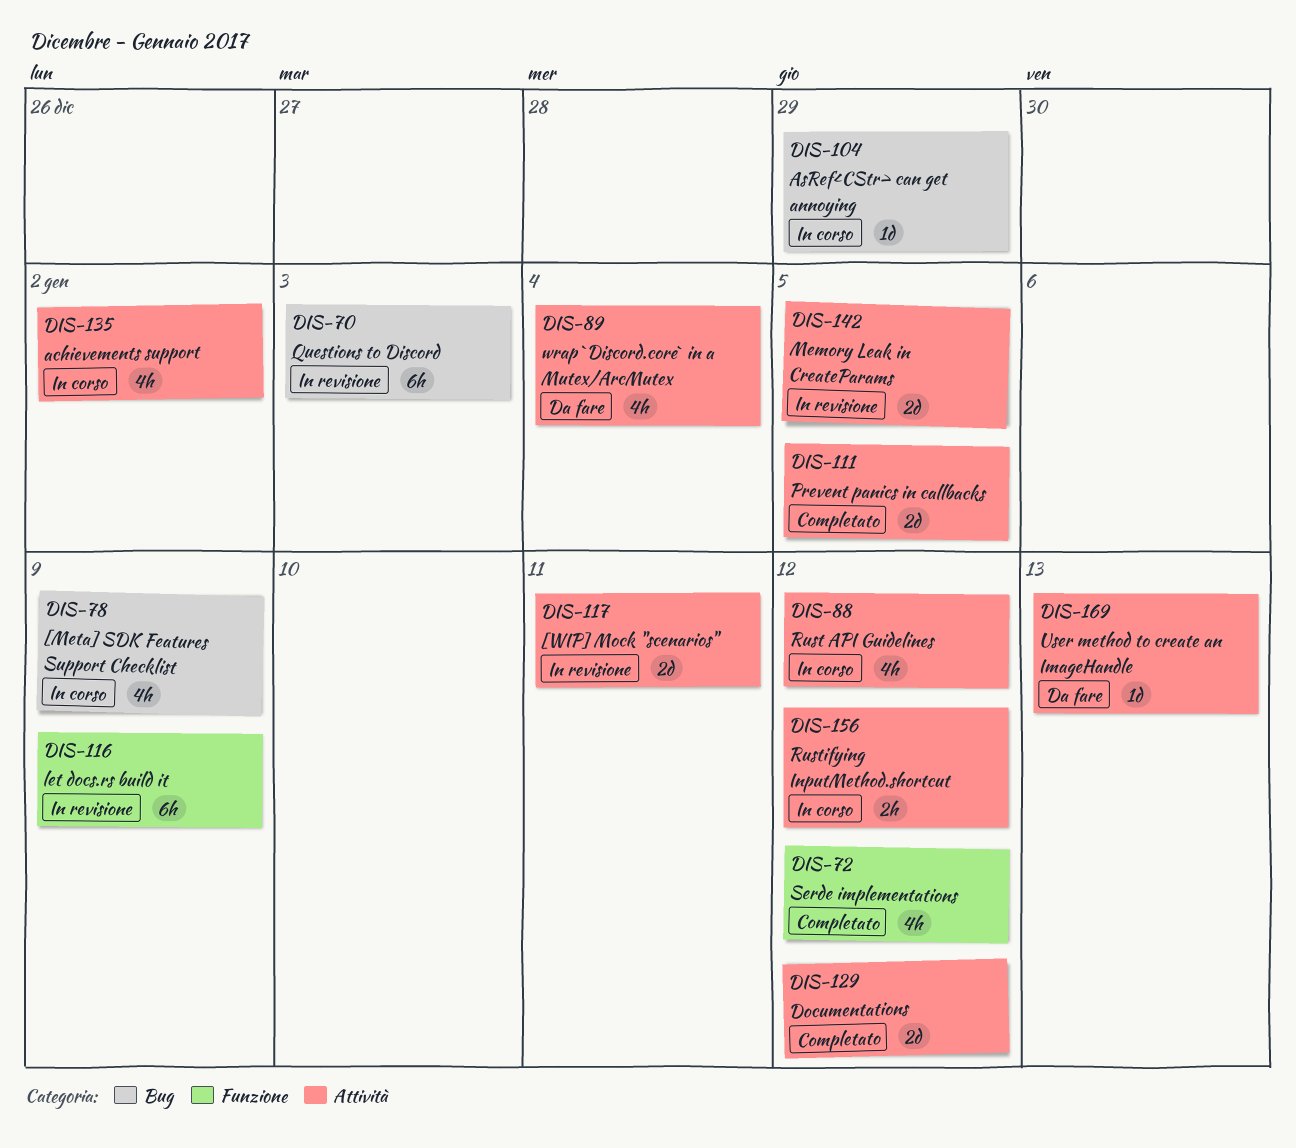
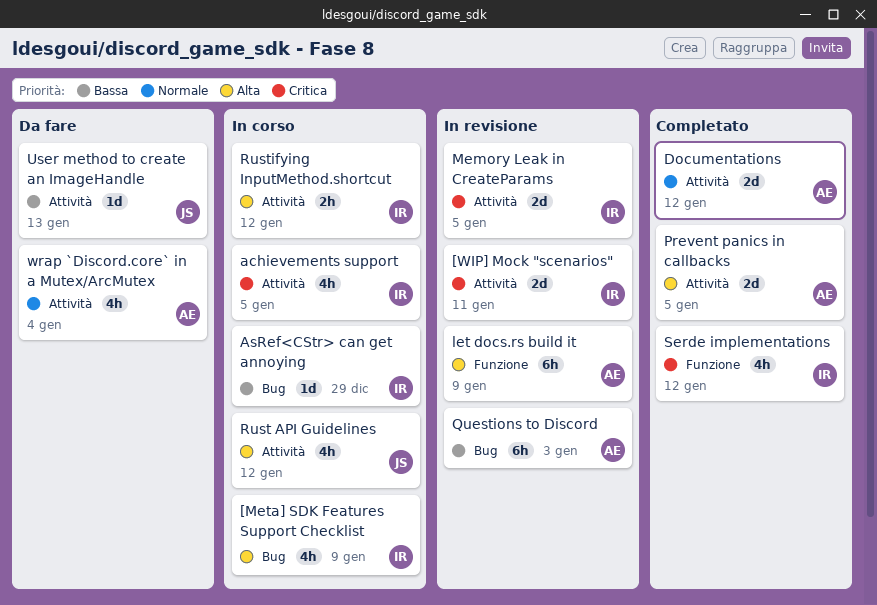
achievements support, due: Jan 2 -> Jan 5

